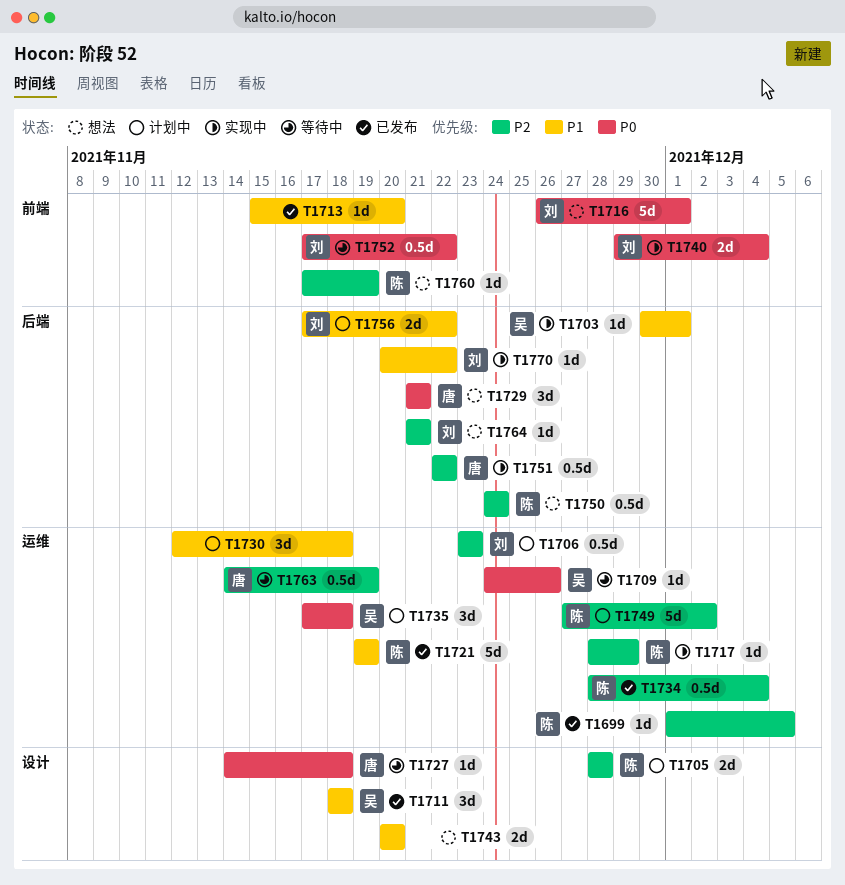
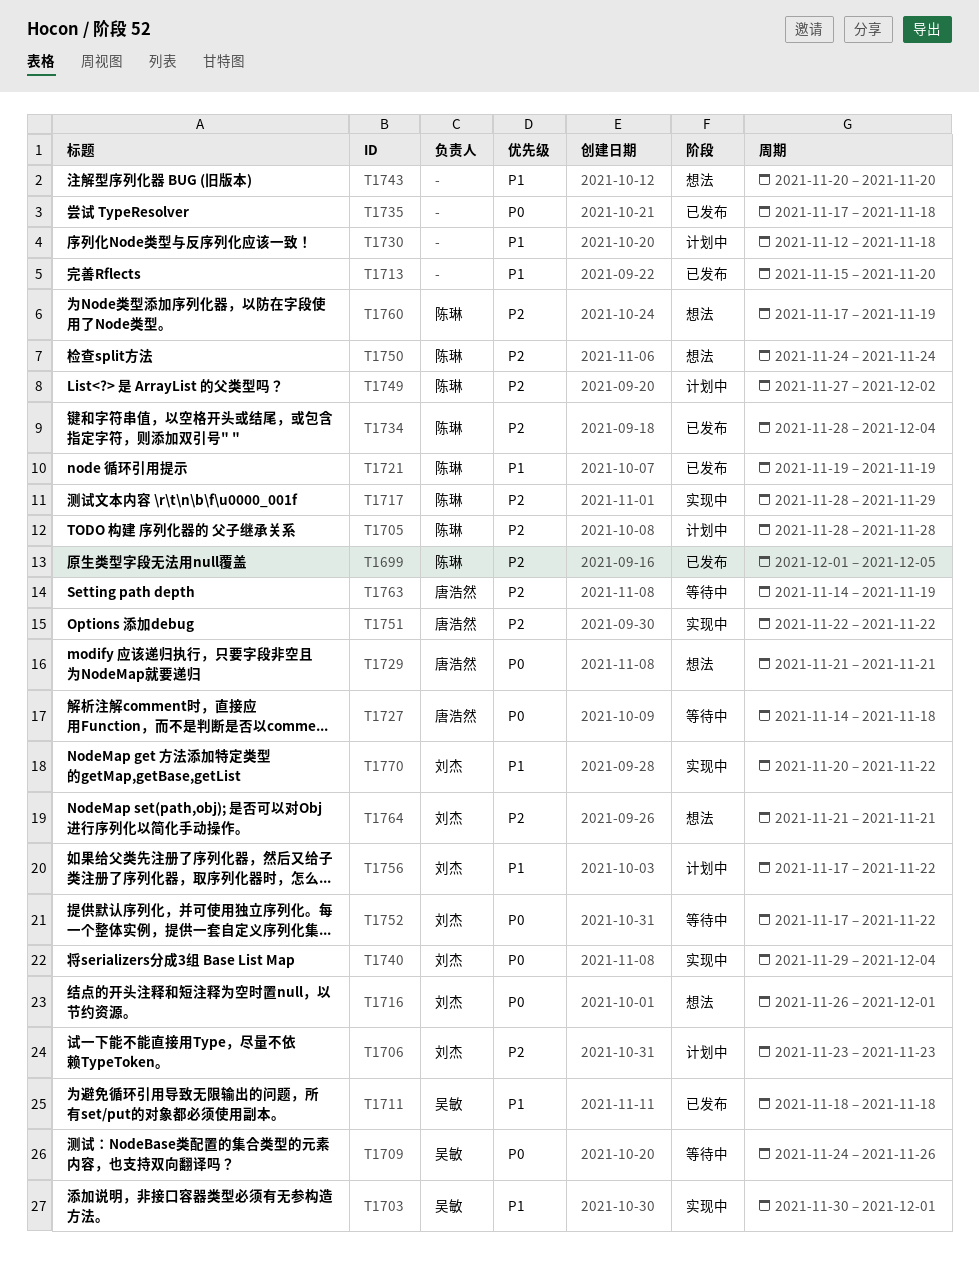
T1735, status: 计划中 -> 已发布
T1735, owner: 吴敏 -> none

